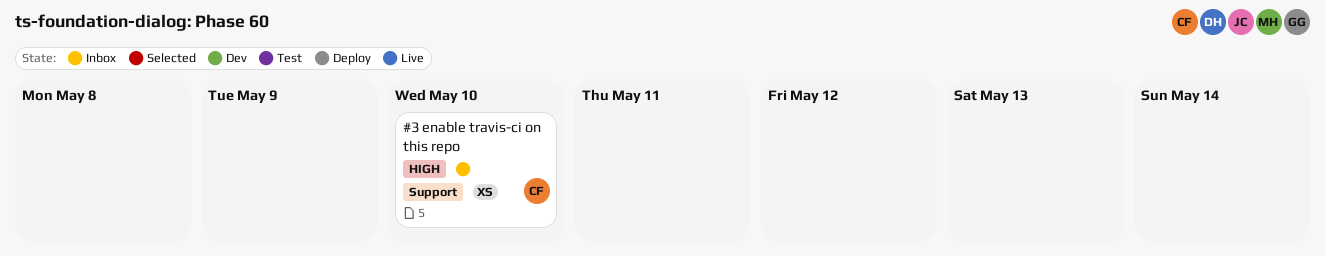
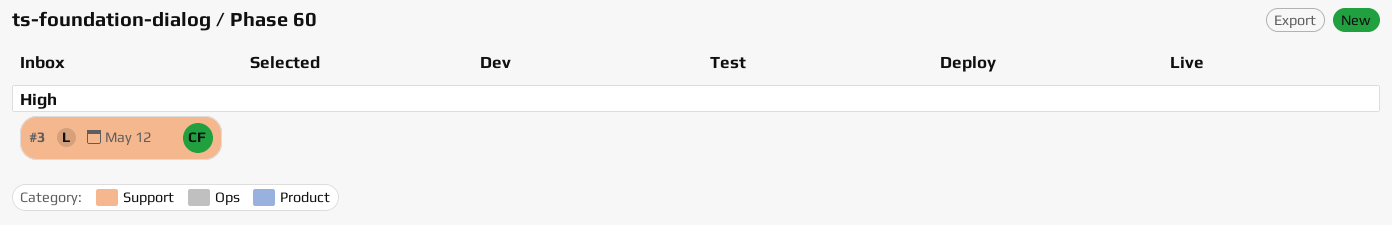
#3, estimate: XS -> L
#3, due: May 10 -> May 12

